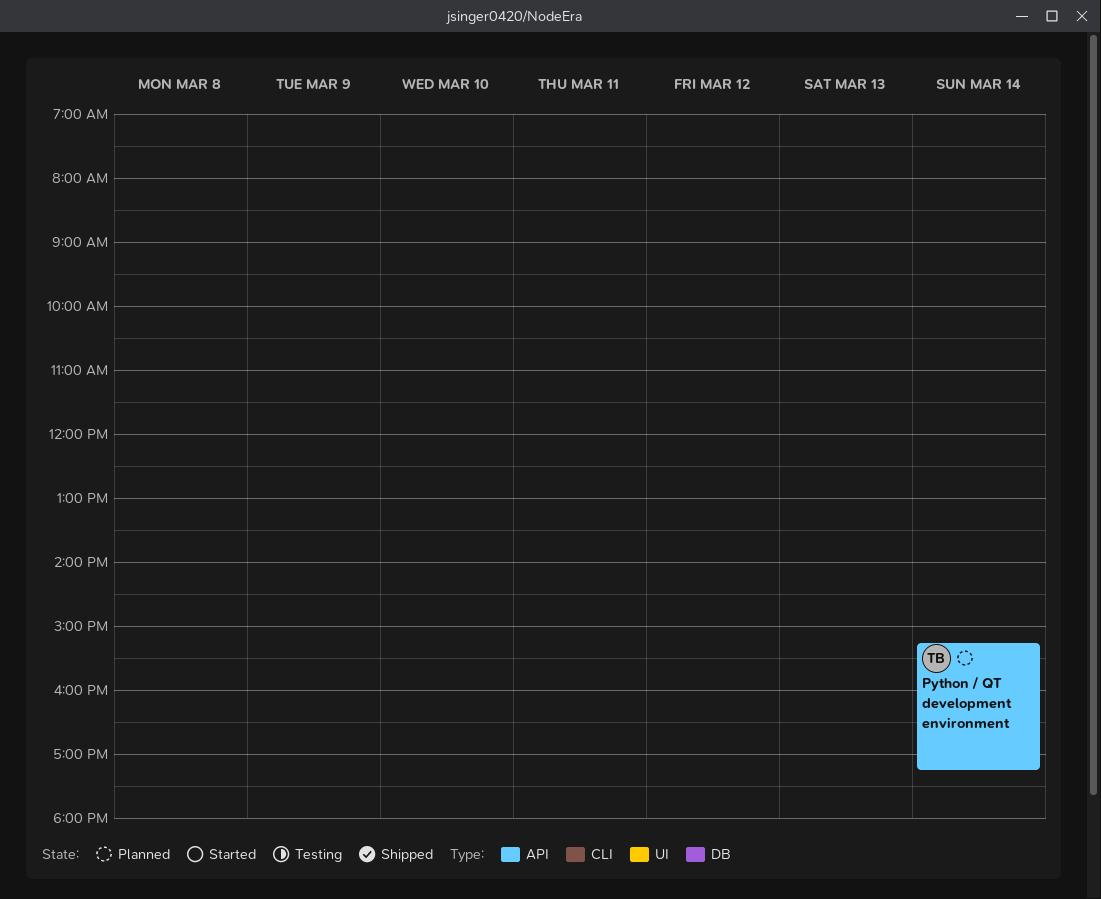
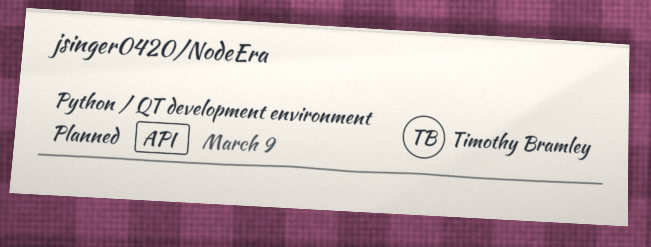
Python / QT development environment, day: Mar 14 -> Mar 9

